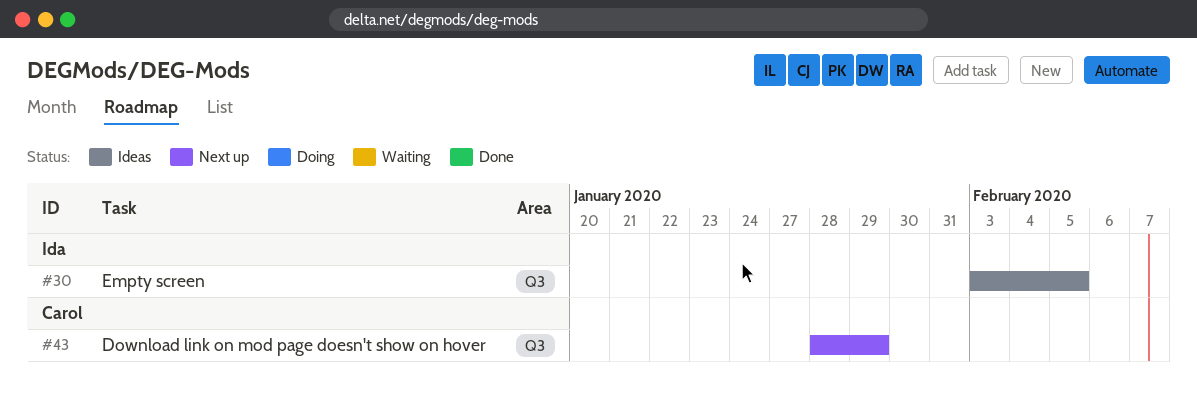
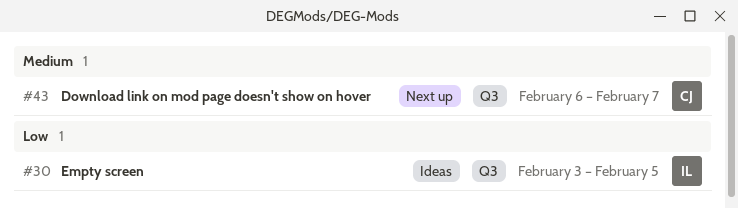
#43, start: Jan 28 -> Feb 6
#43, due: Jan 29 -> Feb 7

